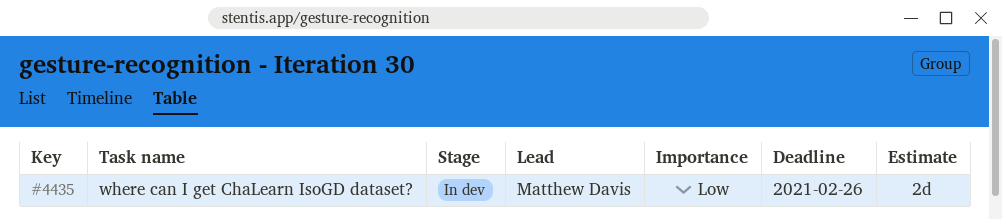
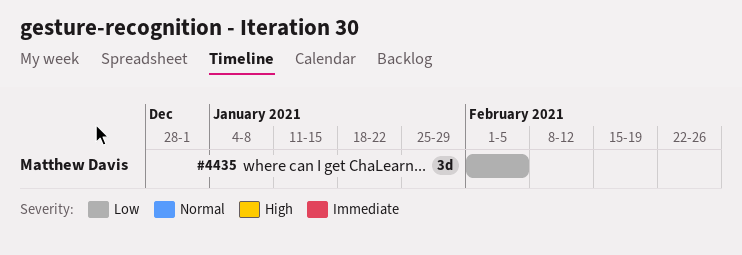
#4435, estimate: 2d -> 3d
#4435, due: Feb 26 -> Feb 5

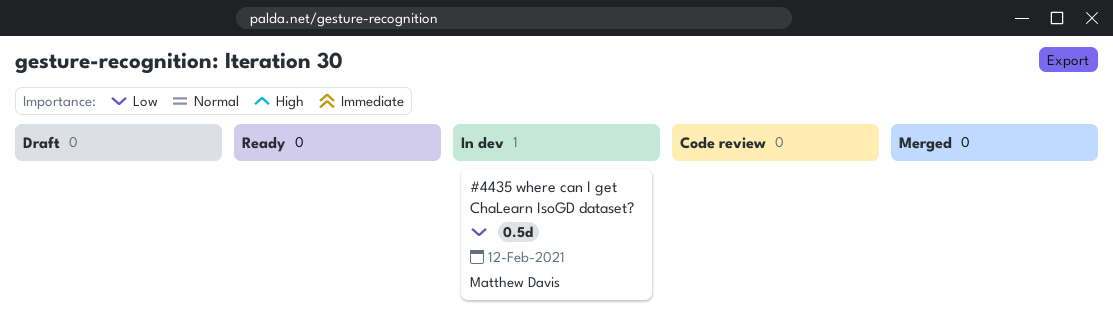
#4435, estimate: 3d -> 0.5d
#4435, due: Feb 5 -> Feb 12

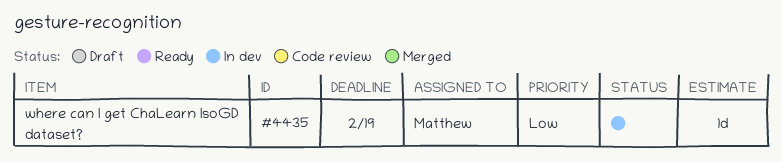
#4435, estimate: 0.5d -> 1d
#4435, due: Feb 12 -> Feb 19

